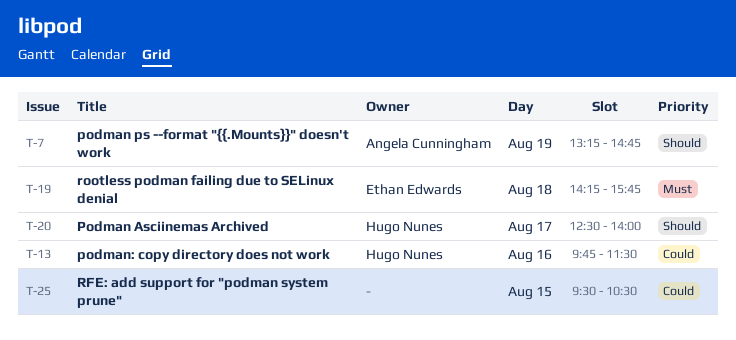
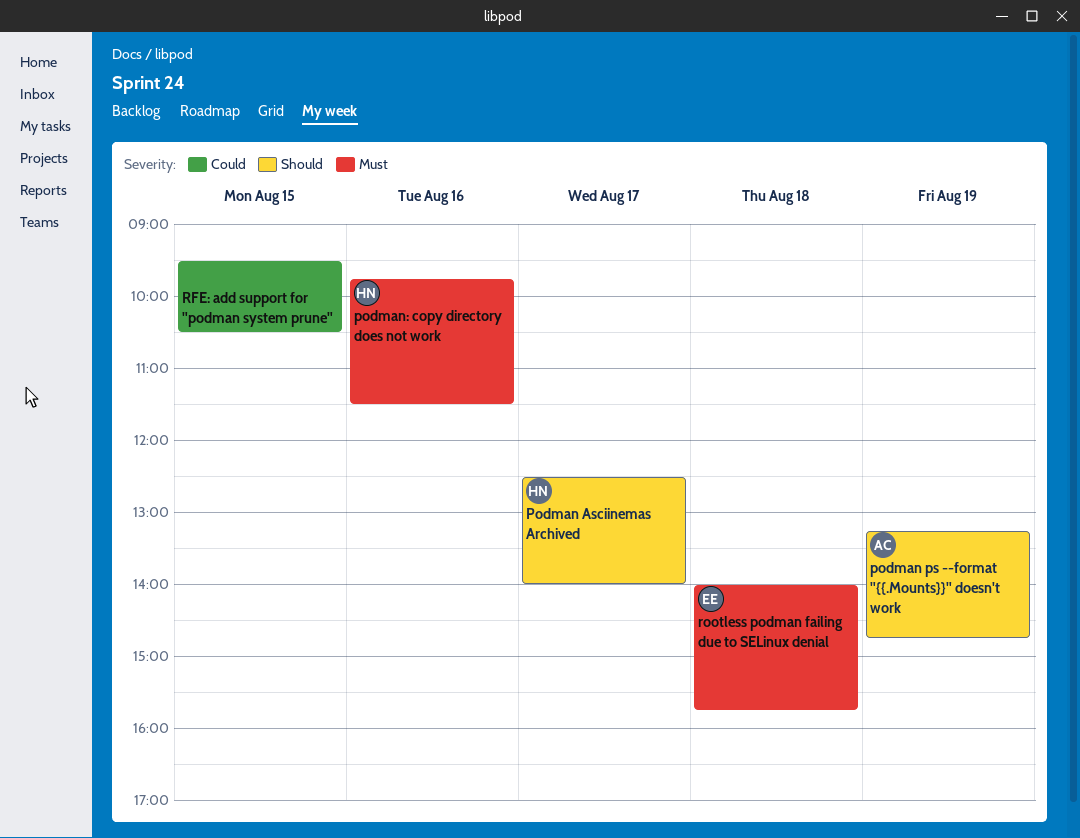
podman: copy directory does not work, priority: Could -> Must
rootless podman failing due to SELinux denial, begins: 14:15 -> 14:00

